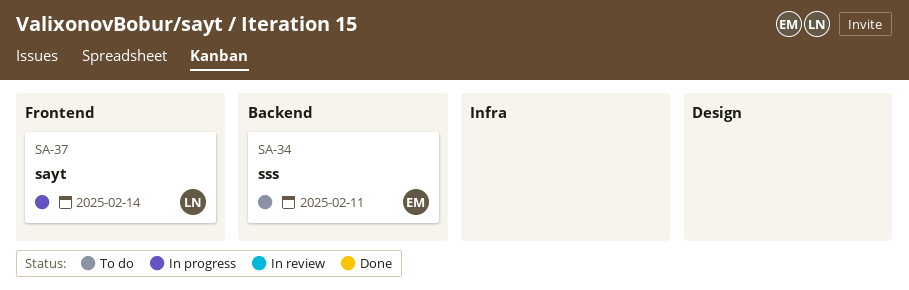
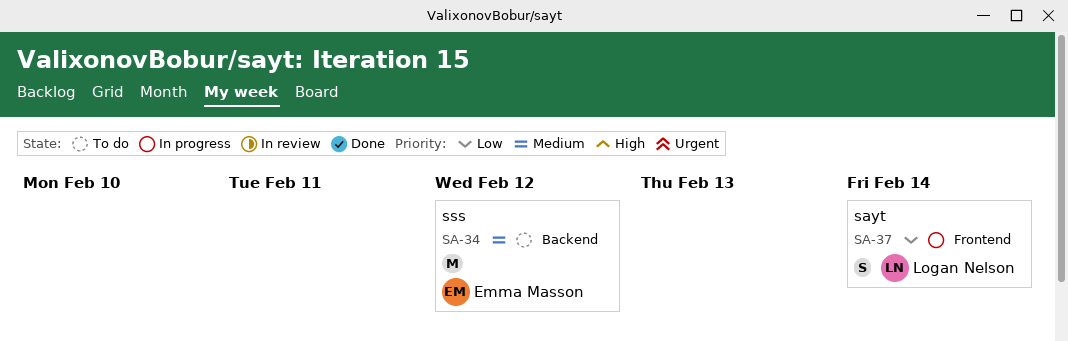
SA-34, due: Feb 11 -> Feb 12

